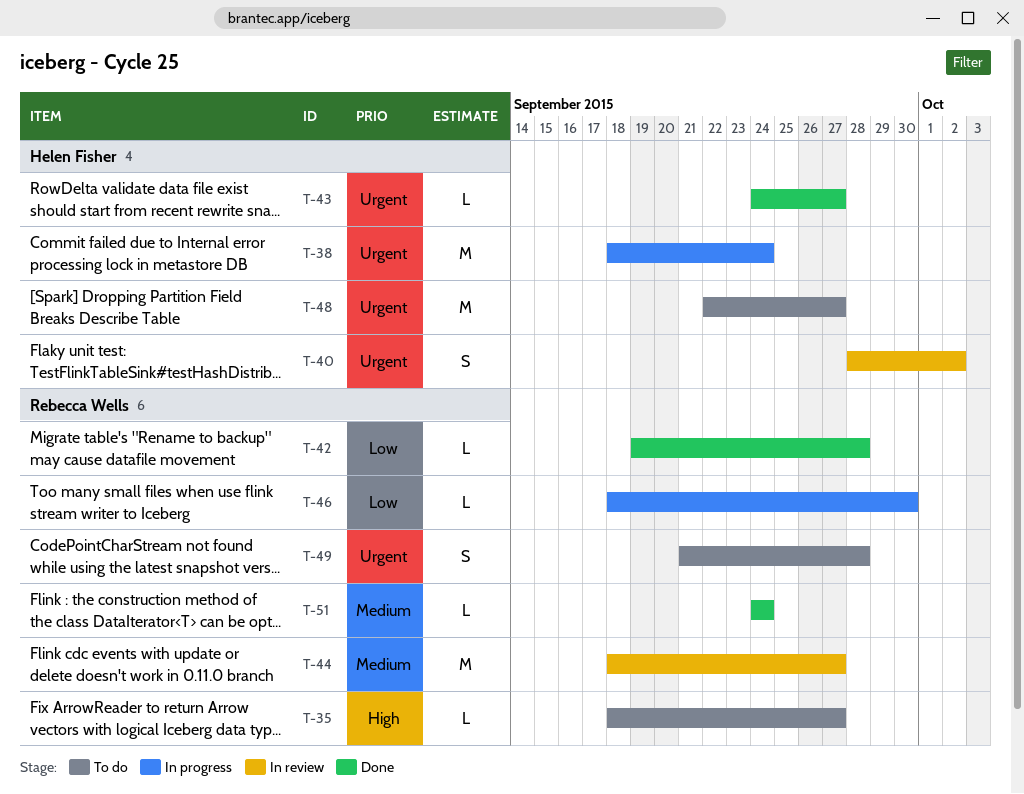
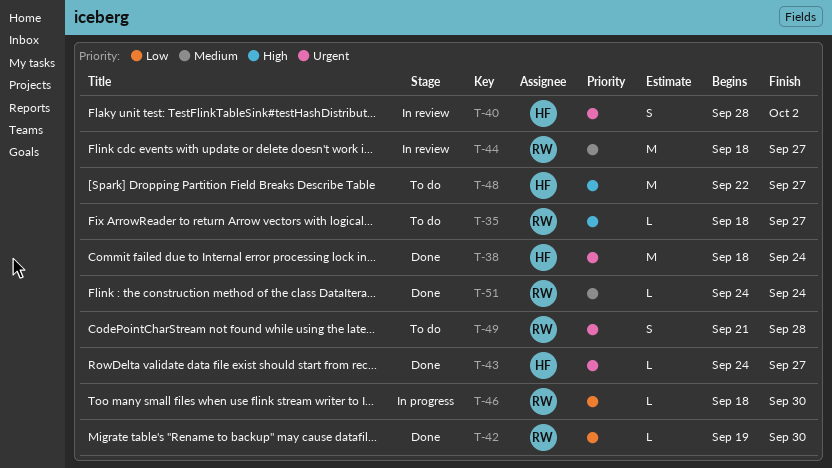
T-38, status: In progress -> Done
T-42, due: Sep 28 -> Sep 30
T-48, priority: Urgent -> High

